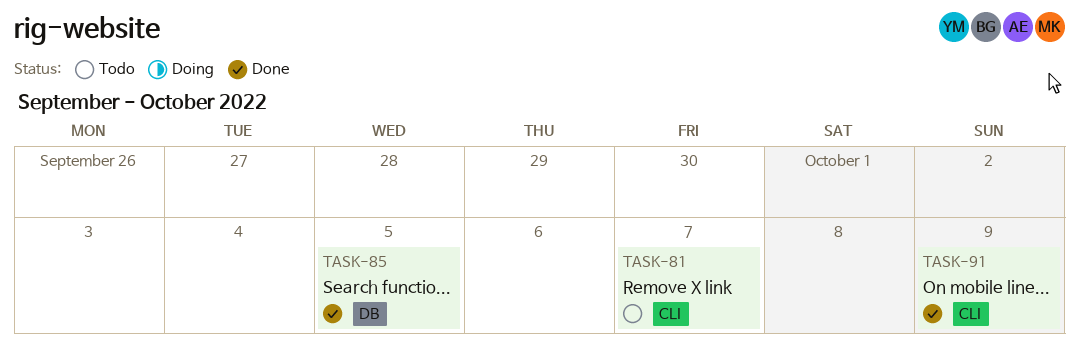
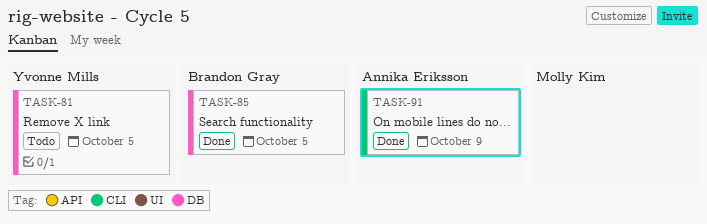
TASK-81, label: CLI -> DB
TASK-81, due: Oct 7 -> Oct 5

